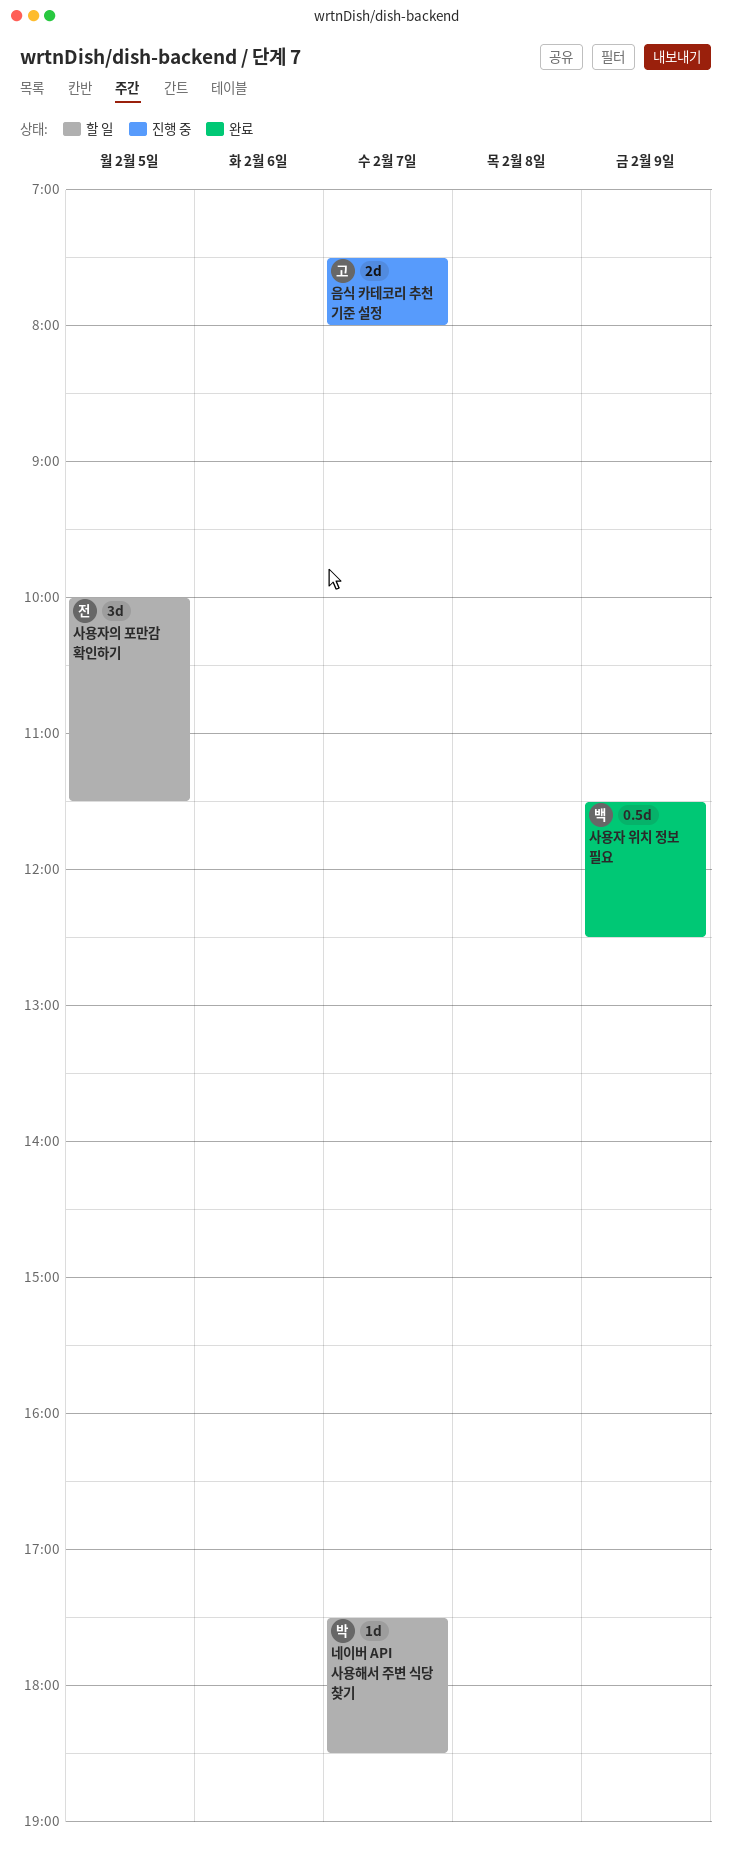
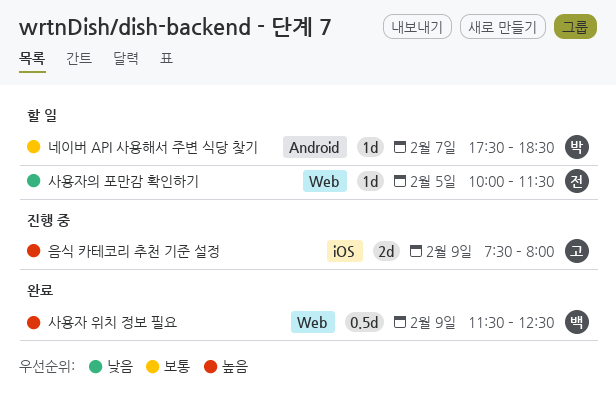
사용자의 포만감 확인하기, estimate: 3d -> 1d
음식 카테코리 추천 기준 설정, day: Feb 7 -> Feb 9

